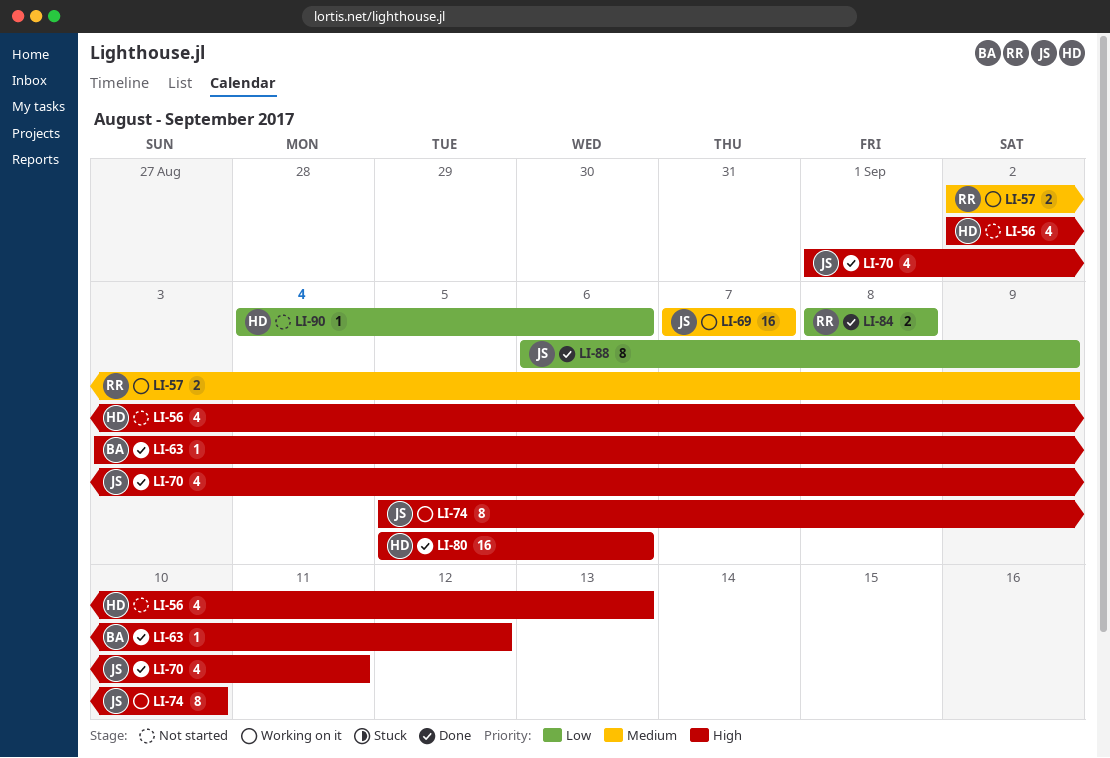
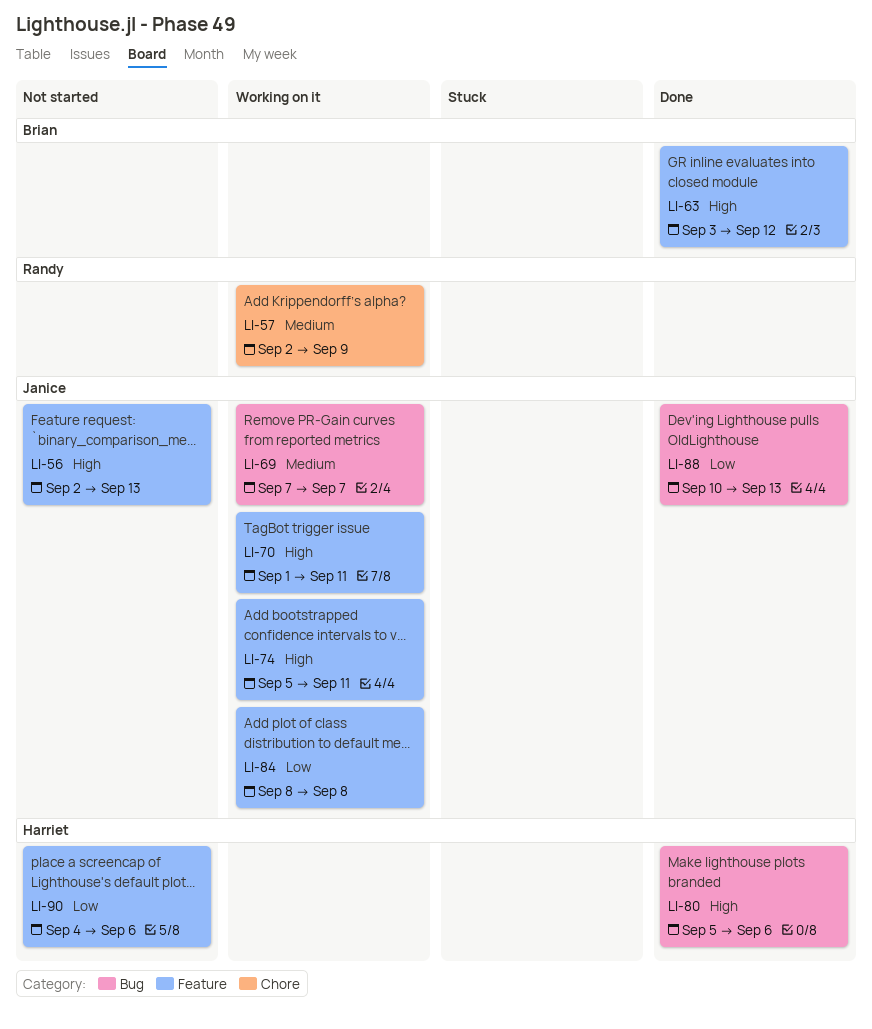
LI-56, owner: Harriet -> Janice
LI-70, status: Done -> Working on it
LI-74, due: Sep 10 -> Sep 11
LI-84, status: Done -> Working on it
LI-84, owner: Randy -> Janice
LI-88, start: Sep 6 -> Sep 10
LI-88, due: Sep 9 -> Sep 13

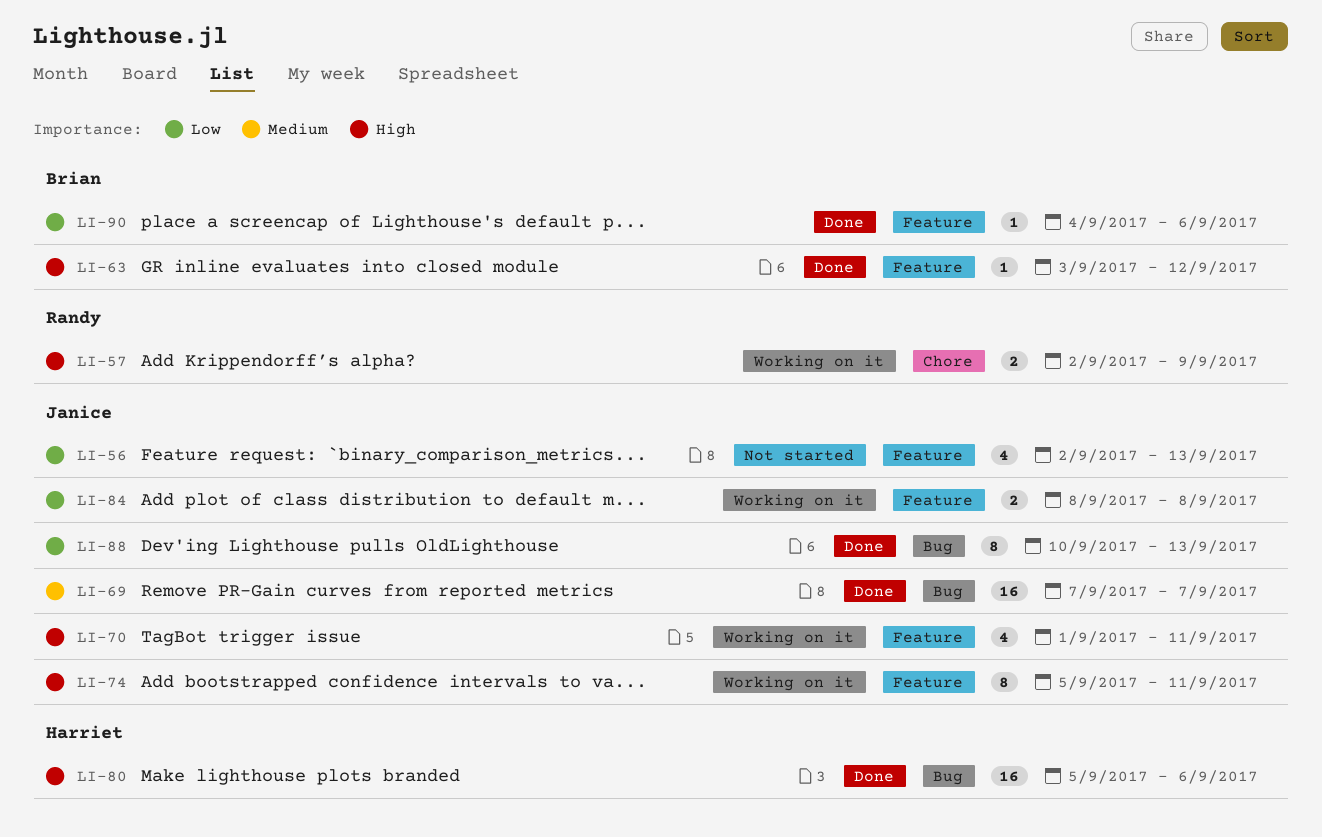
LI-56, priority: High -> Low
LI-57, priority: Medium -> High
LI-69, status: Working on it -> Done
LI-90, status: Not started -> Done
LI-90, owner: Harriet -> Brian

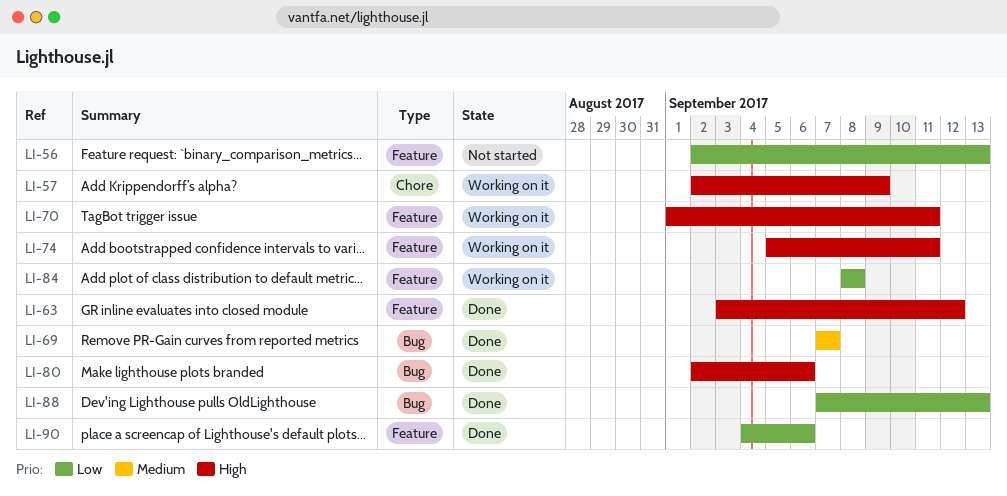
LI-80, start: Sep 5 -> Sep 2
LI-88, start: Sep 10 -> Sep 7

